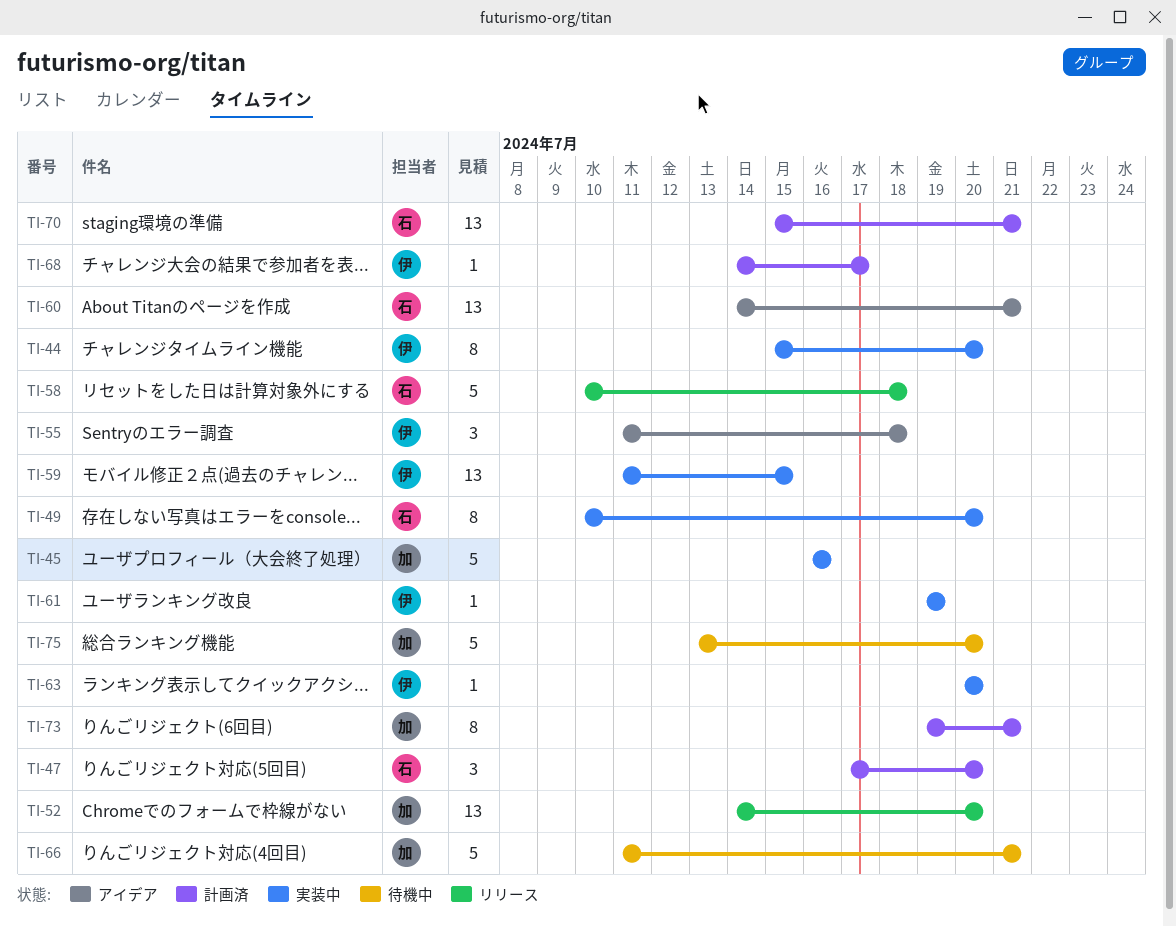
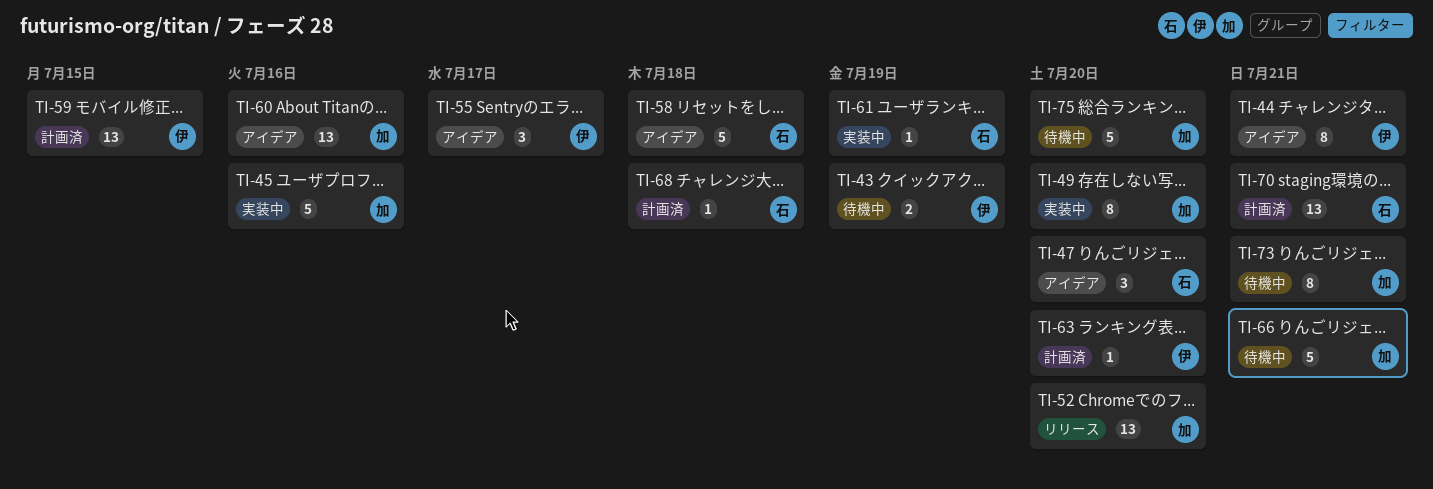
TI-43: none -> present
TI-44, status: 実装中 -> アイデア
TI-44, due: Jul 20 -> Jul 21
TI-47, status: 計画済 -> アイデア
TI-49, owner: 石 -> 加
TI-55, due: Jul 18 -> Jul 17
TI-58, status: リリース -> アイデア
TI-59, status: 実装中 -> 計画済
TI-60, owner: 石 -> 加
TI-60, due: Jul 21 -> Jul 16
TI-61, owner: 伊 -> 石
TI-63, status: 実装中 -> 計画済
TI-68, owner: 伊 -> 石
TI-68, due: Jul 17 -> Jul 18
TI-73, status: 計画済 -> 待機中

